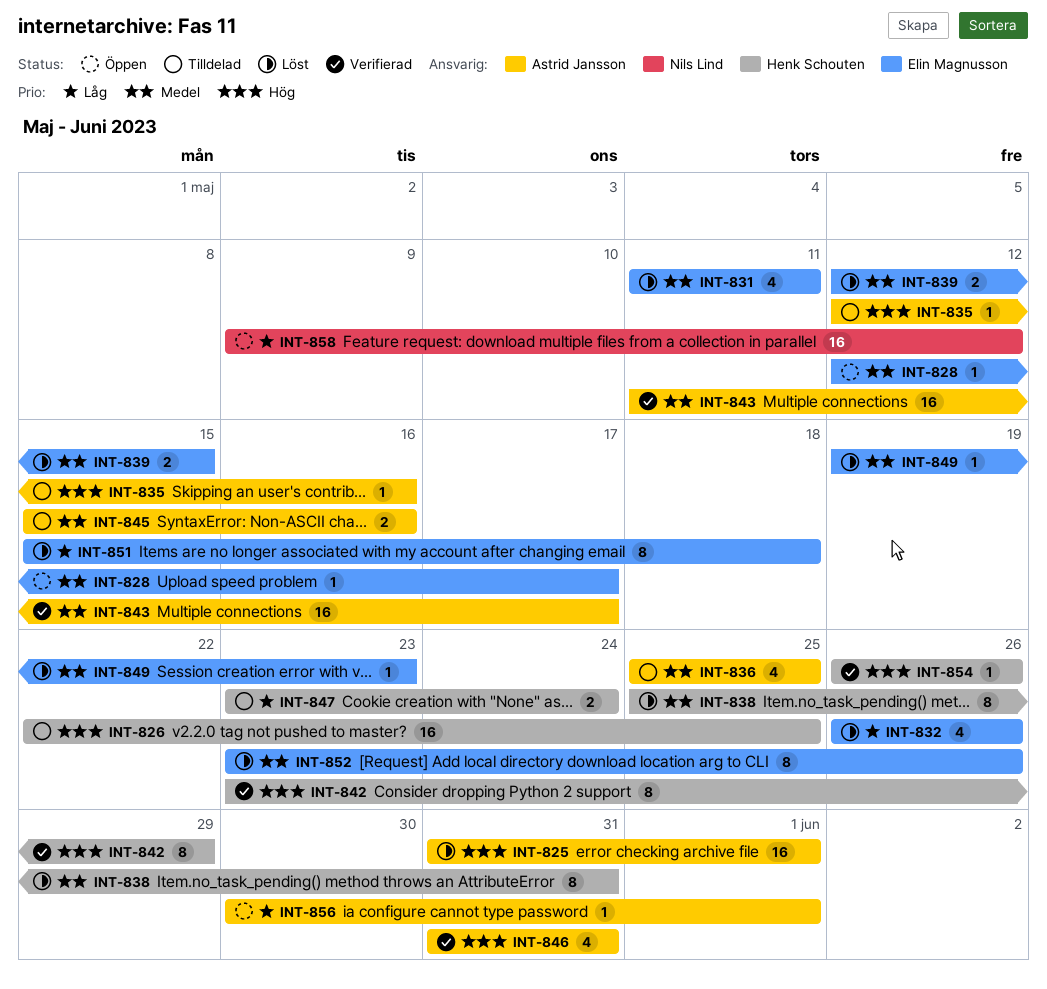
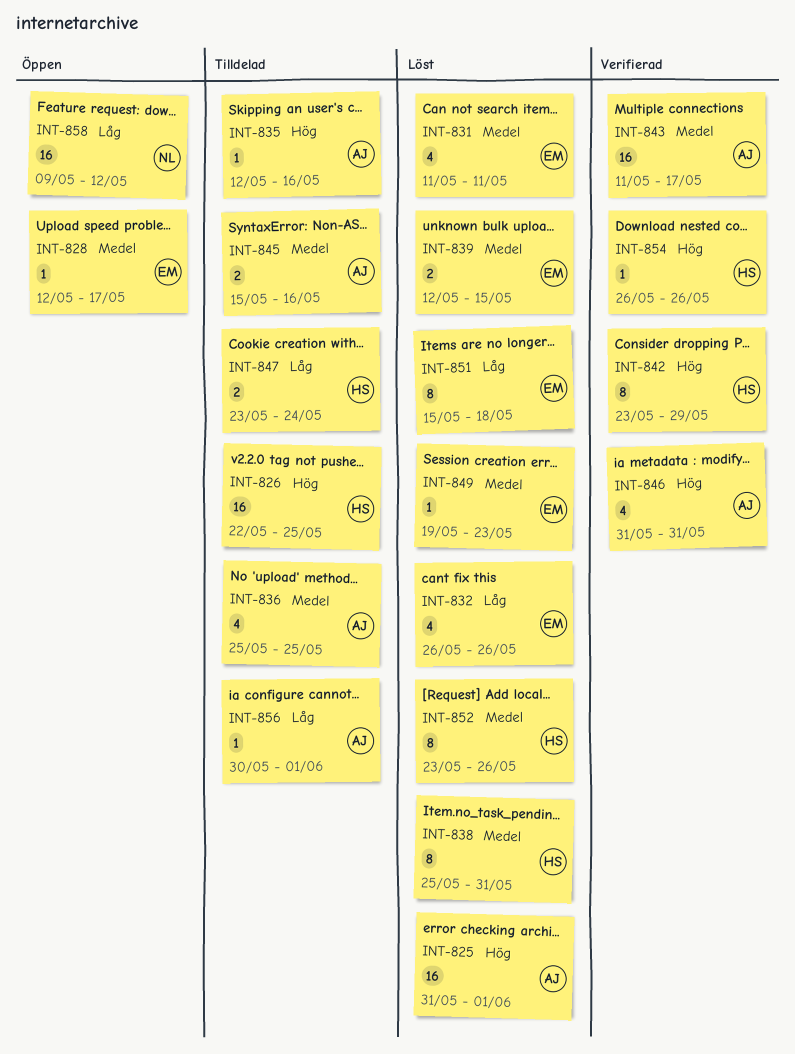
INT-852, owner: Elin Magnusson -> Henk Schouten
INT-856, status: Öppen -> Tilldelad

